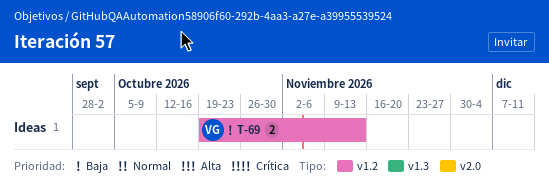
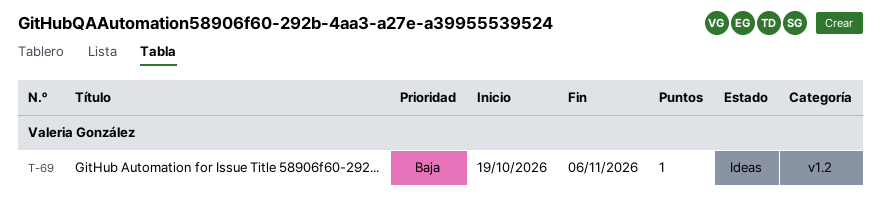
T-69, estimate: 2 -> 1
T-69, due: Nov 13 -> Nov 6

